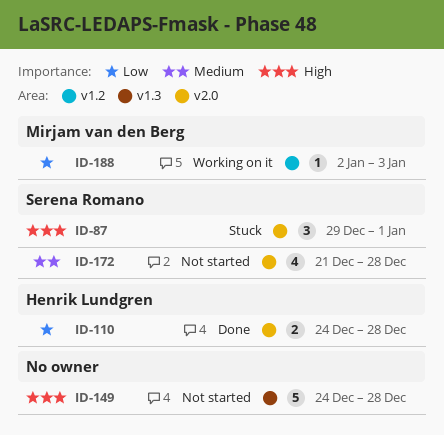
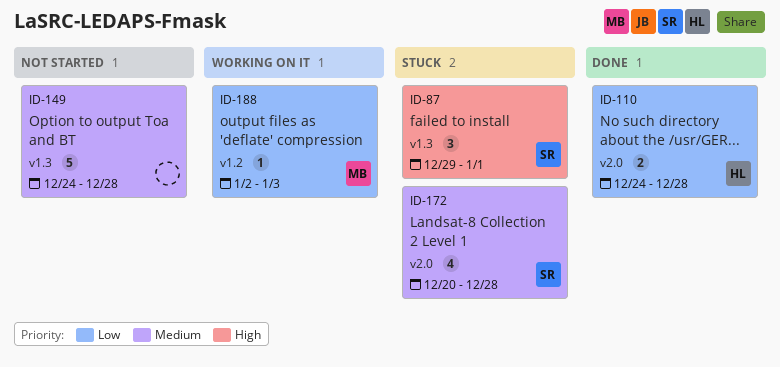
ID-87, label: v2.0 -> v1.3
ID-149, priority: High -> Medium
ID-172, status: Not started -> Stuck
ID-172, start: Dec 21 -> Dec 20

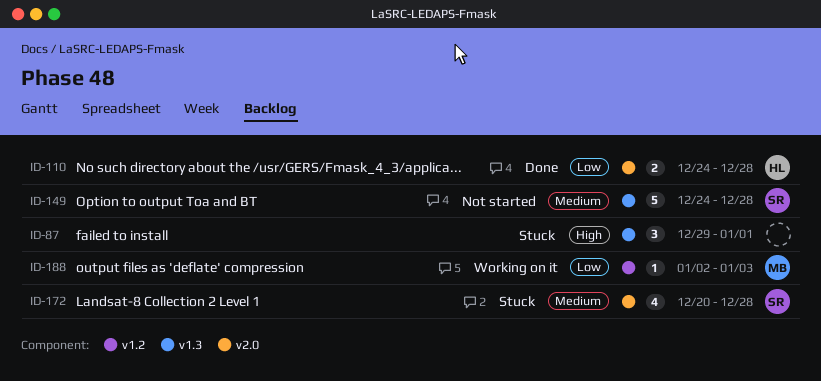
ID-87, owner: SR -> none
ID-149, owner: none -> SR

